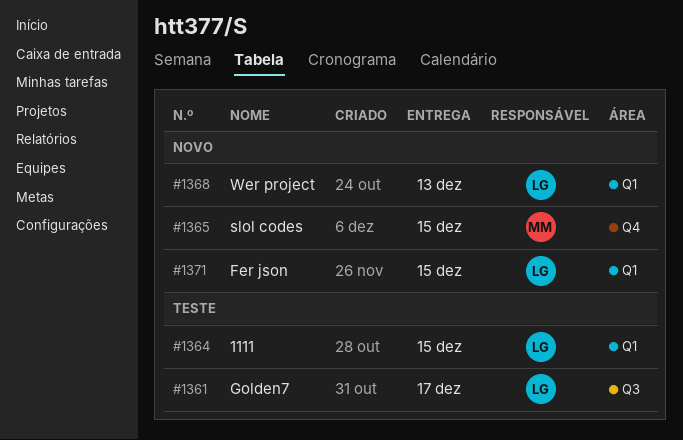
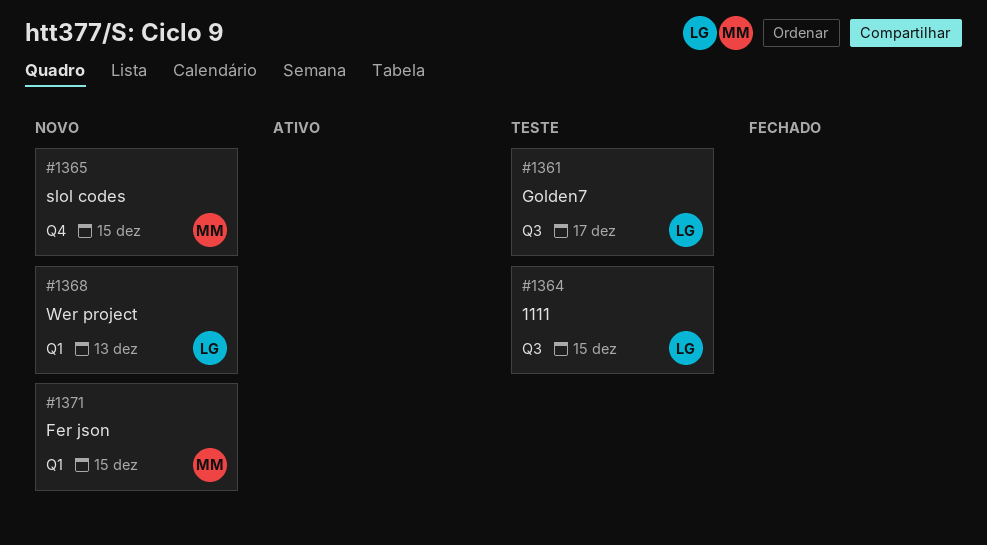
#1364, label: Q1 -> Q3
#1371, owner: LG -> MM

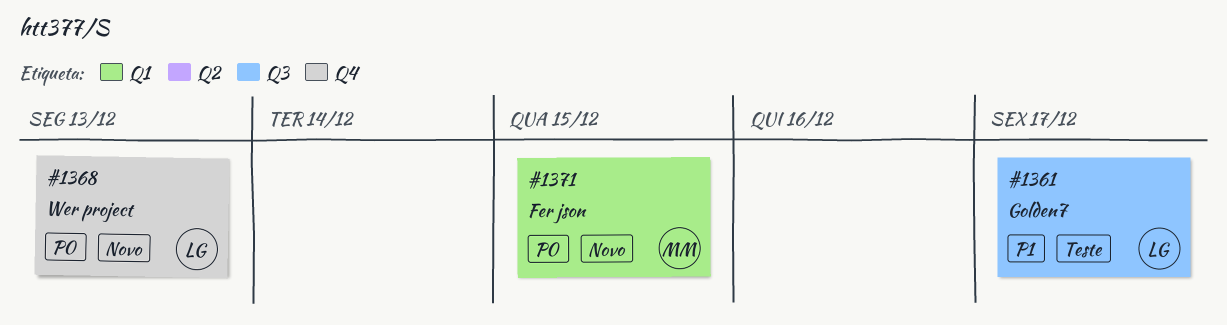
#1364: present -> none
#1365: present -> none
#1368, label: Q1 -> Q4

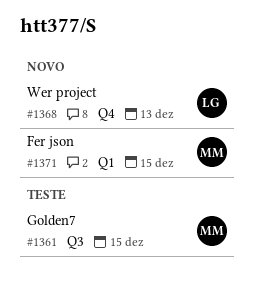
#1361, owner: LG -> MM
#1361, due: Dec 17 -> Dec 15

